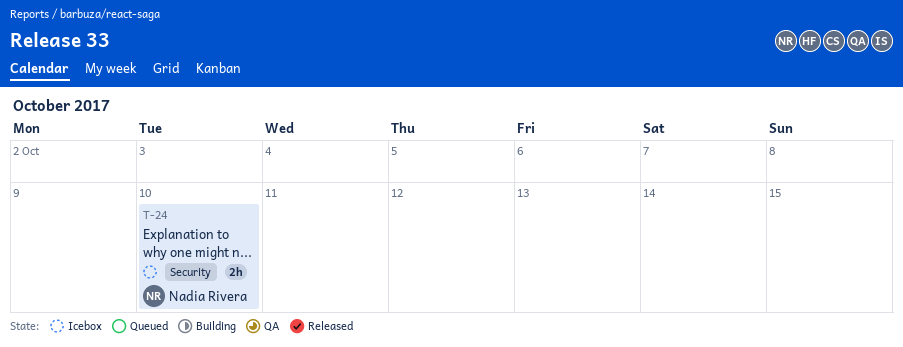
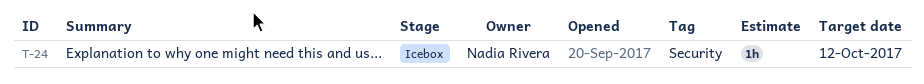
T-24, estimate: 2h -> 1h
T-24, due: Oct 10 -> Oct 12

